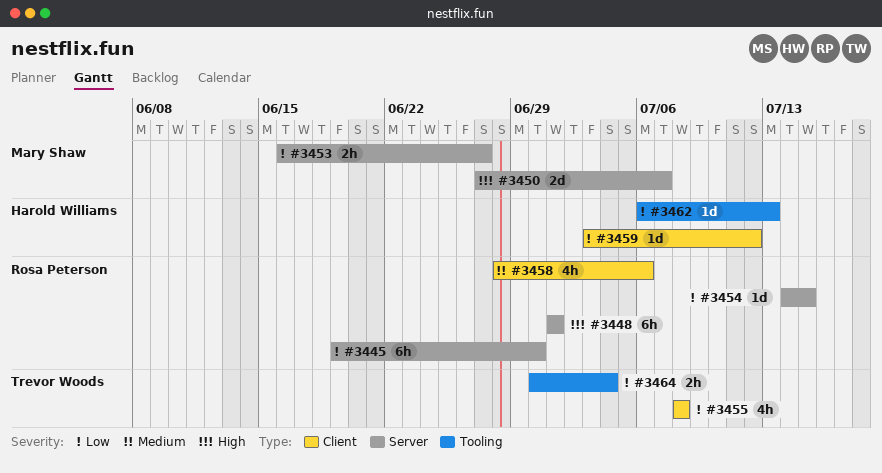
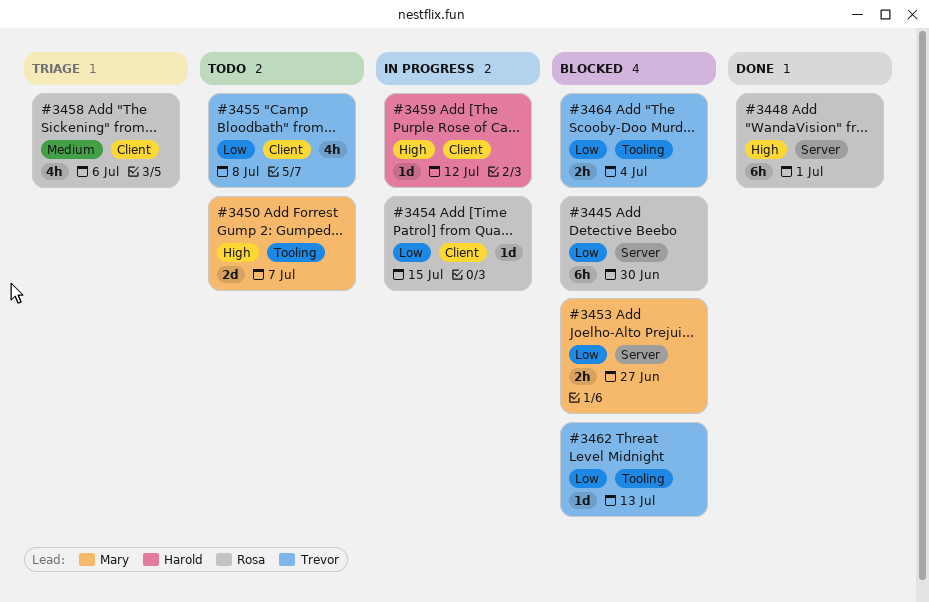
#3450, label: Server -> Tooling
#3454, label: Server -> Client
#3459, priority: Low -> High
#3462, owner: Harold Williams -> Trevor Woods

